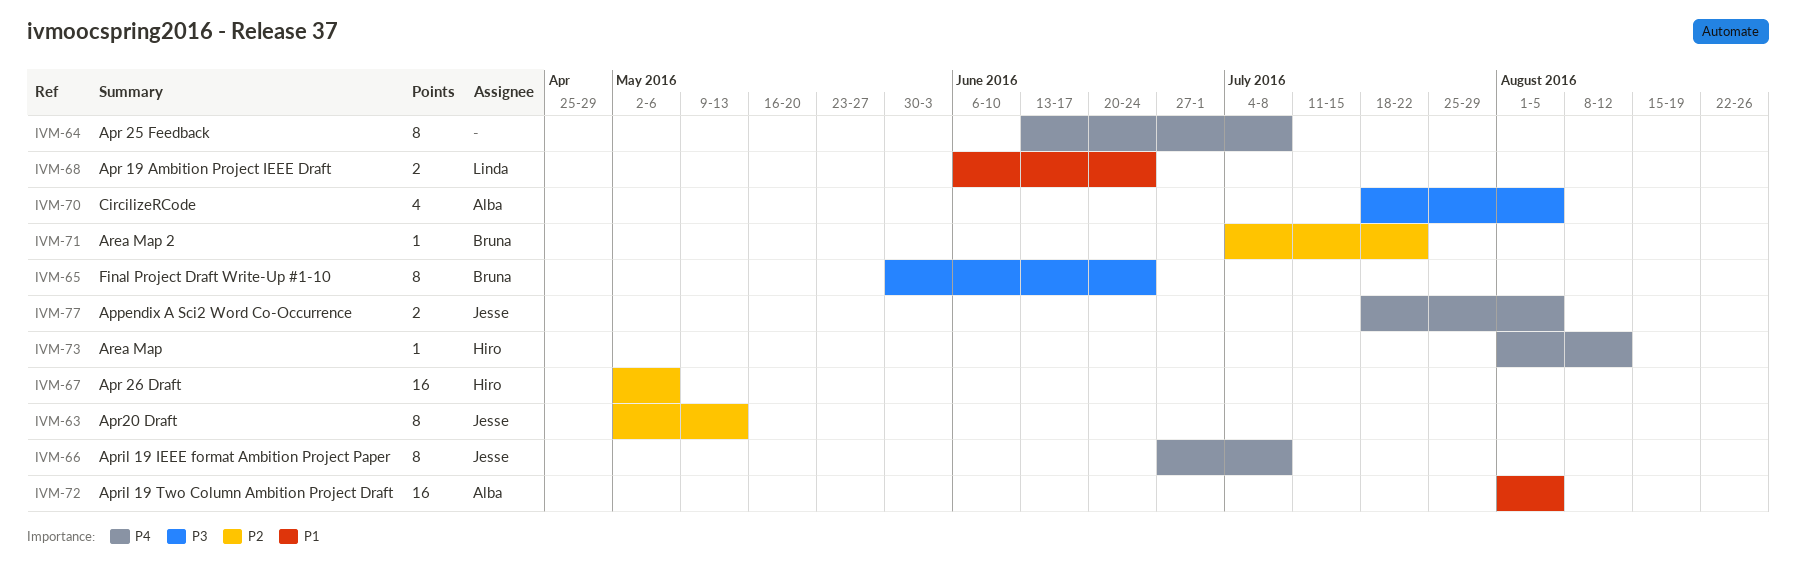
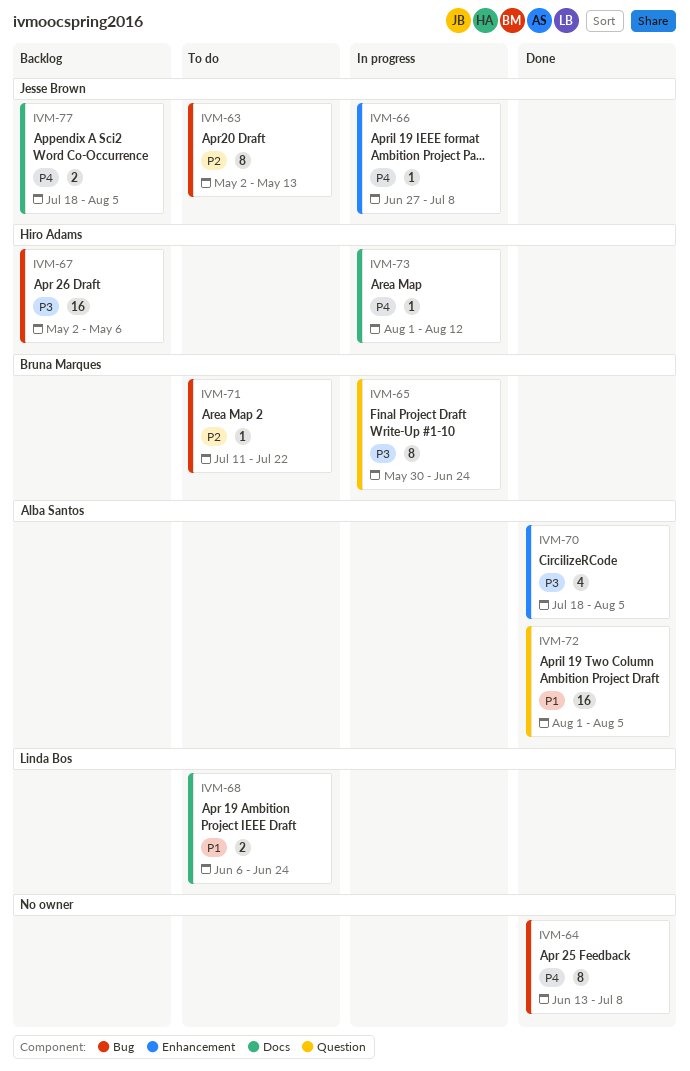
IVM-66, estimate: 8 -> 1
IVM-67, priority: P2 -> P3
IVM-71, start: Jul 4 -> Jul 11

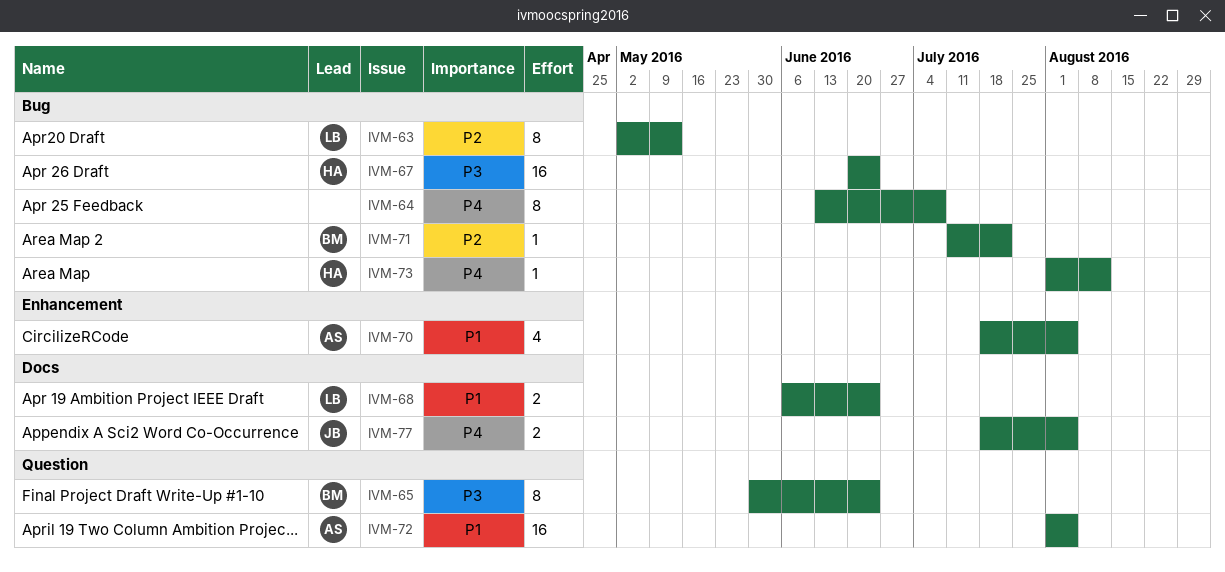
IVM-63, owner: Jesse Brown -> Linda Bos
IVM-66: present -> none
IVM-67, start: May 2 -> Jun 20
IVM-67, due: May 6 -> Jun 24
IVM-70, priority: P3 -> P1
IVM-73, label: Docs -> Bug

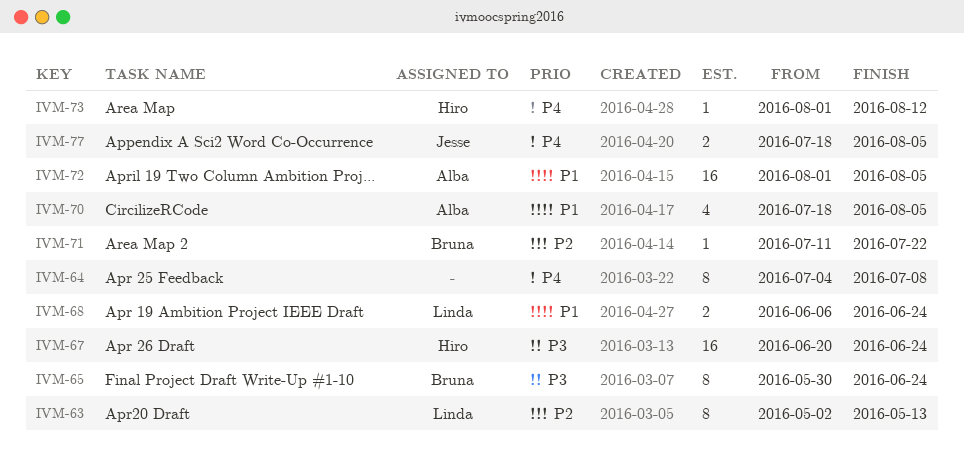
IVM-64, start: Jun 13 -> Jul 4

